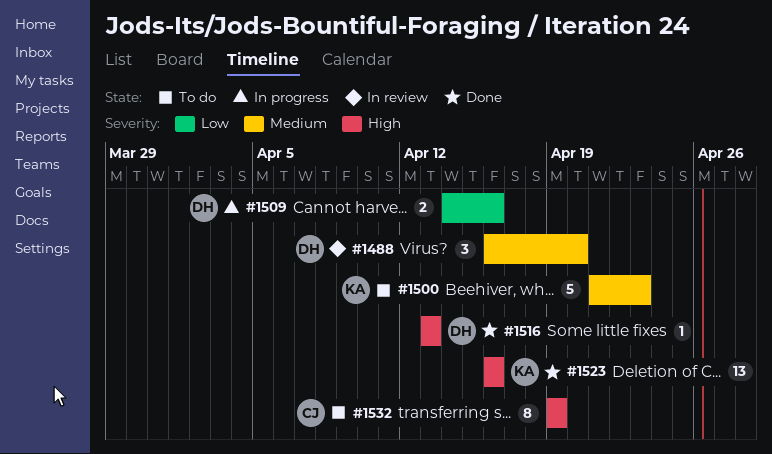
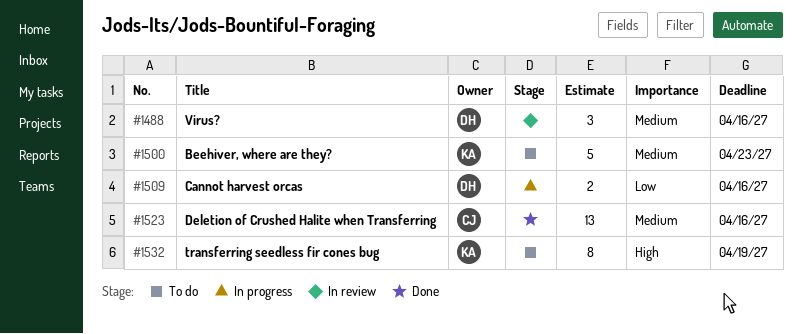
#1488, due: Apr 20 -> Apr 16
#1516: present -> none
#1523, owner: KA -> CJ
#1523, priority: High -> Medium
#1532, owner: CJ -> KA

